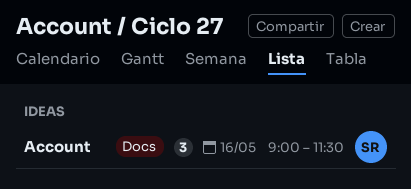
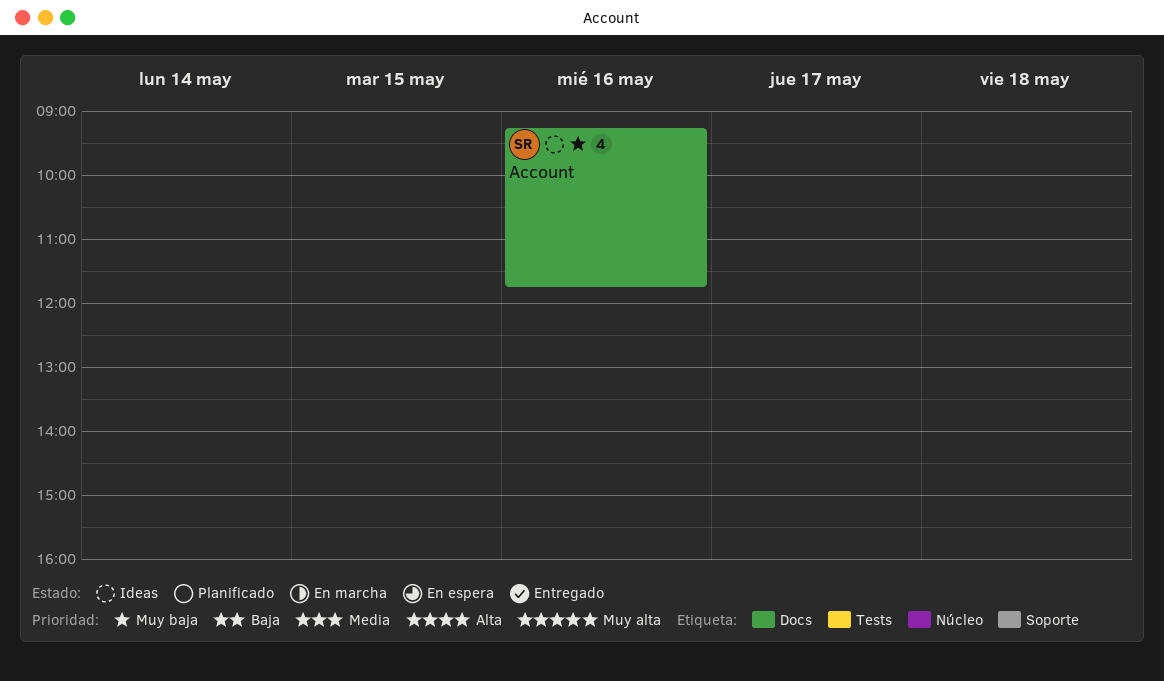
Account, estimate: 3 -> 4
Account, begins: 09:00 -> 09:15
Account, ends: 11:30 -> 11:45

